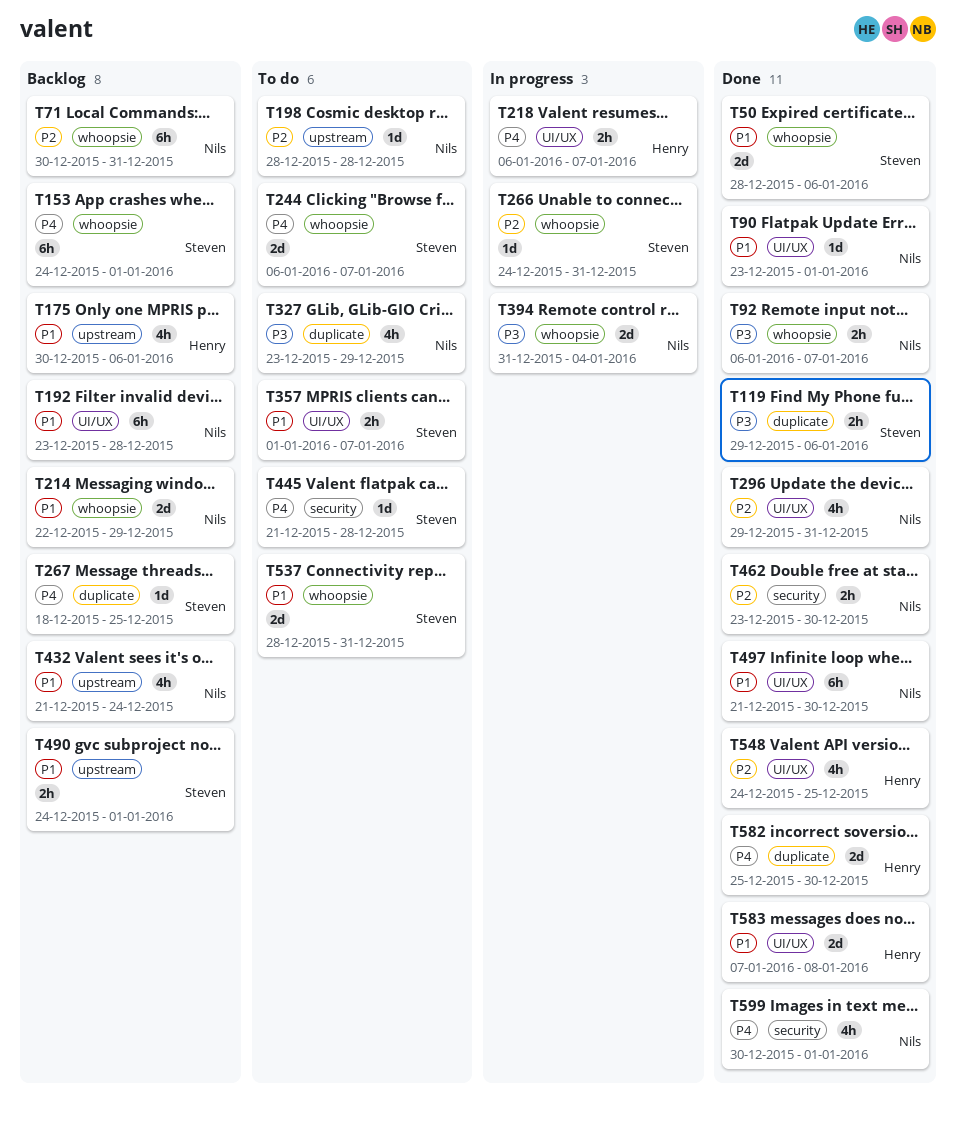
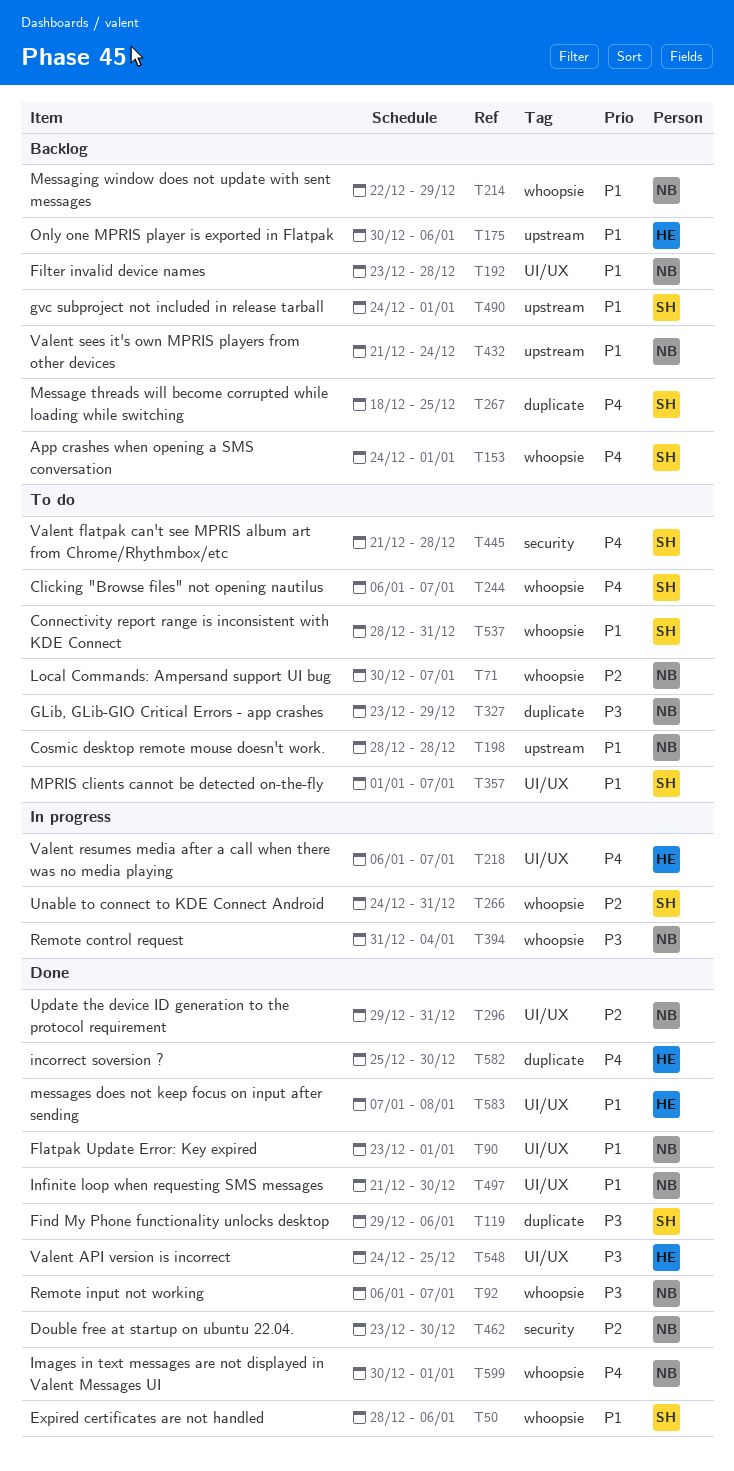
T71, status: Backlog -> To do
T71, due: Dec 31 -> Jan 7
T198, priority: P2 -> P1
T548, priority: P2 -> P3
T599, label: security -> whoopsie

